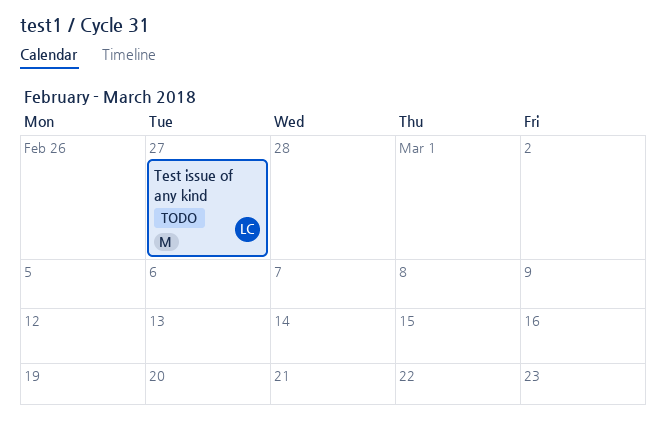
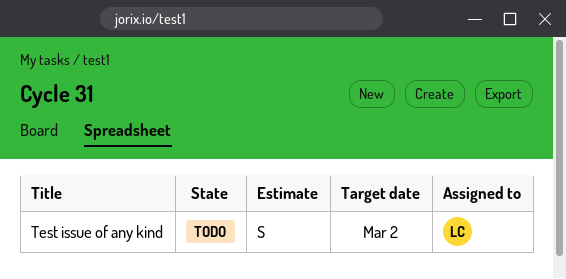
Test issue of any kind, estimate: M -> S
Test issue of any kind, due: Feb 27 -> Mar 2

